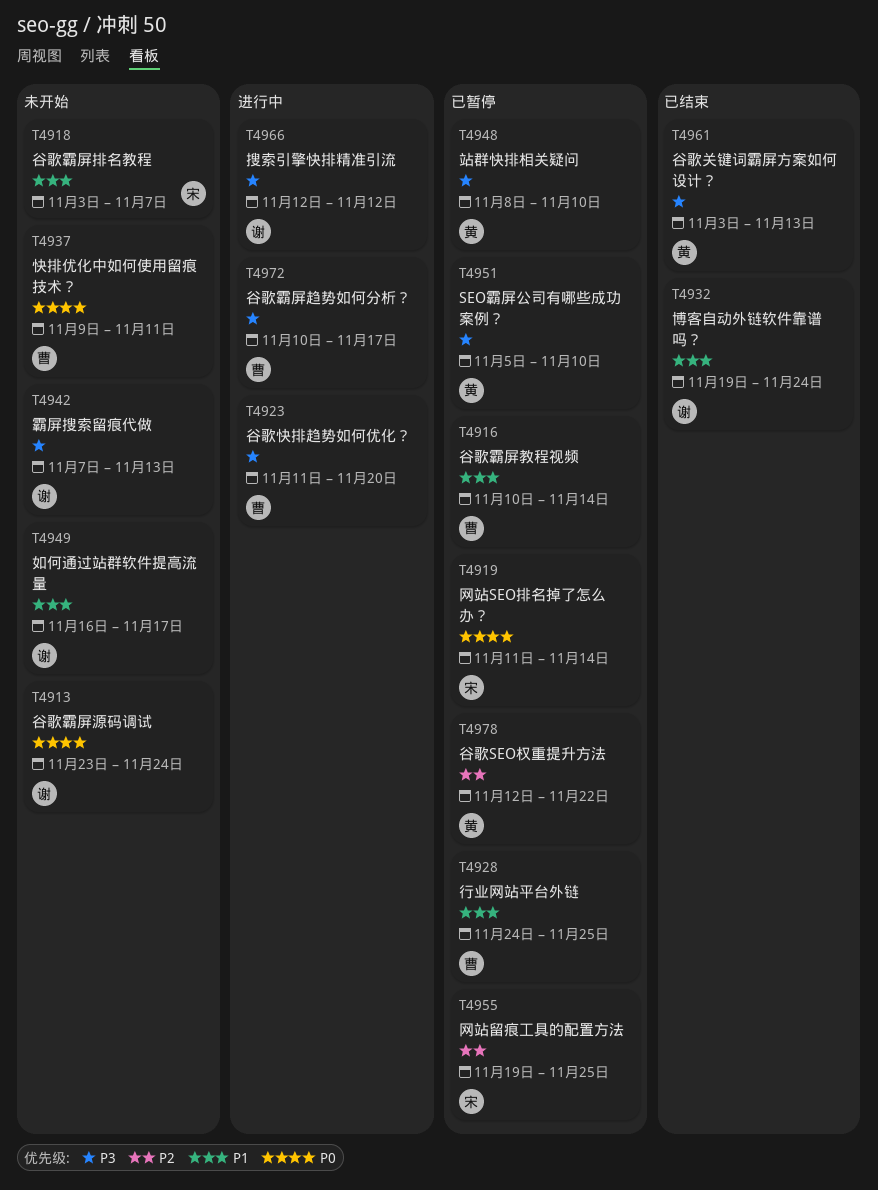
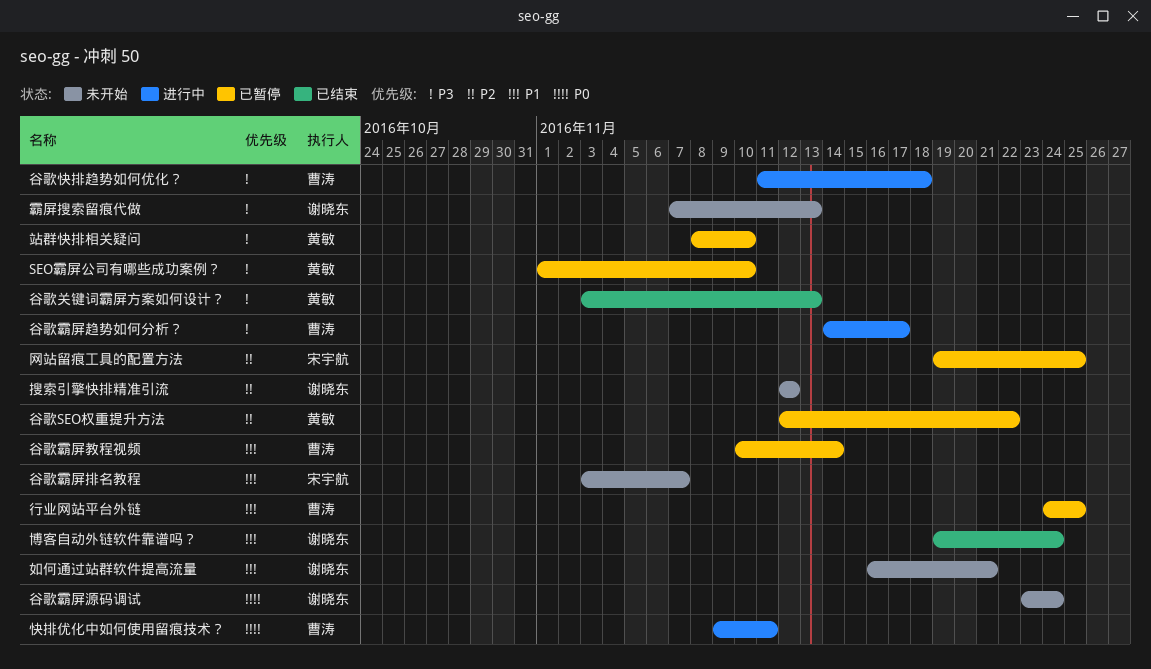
SEO霸屏公司有哪些成功案例？, start: Nov 5 -> Nov 1
如何通过站群软件提高流量, due: Nov 17 -> Nov 21
快排优化中如何使用留痕技术？, status: 未开始 -> 进行中
搜索引擎快排精准引流, status: 进行中 -> 未开始
搜索引擎快排精准引流, priority: P3 -> P2
网站SEO排名掉了怎么办？: present -> none
谷歌快排趋势如何优化？, due: Nov 20 -> Nov 18
谷歌霸屏趋势如何分析？, start: Nov 10 -> Nov 14

